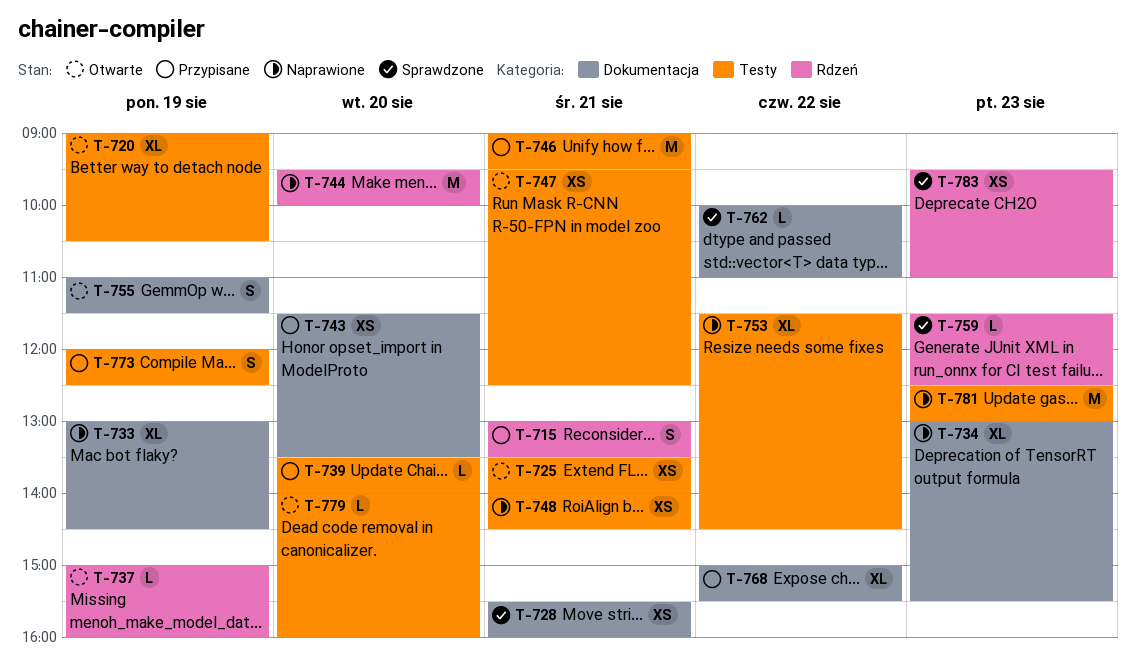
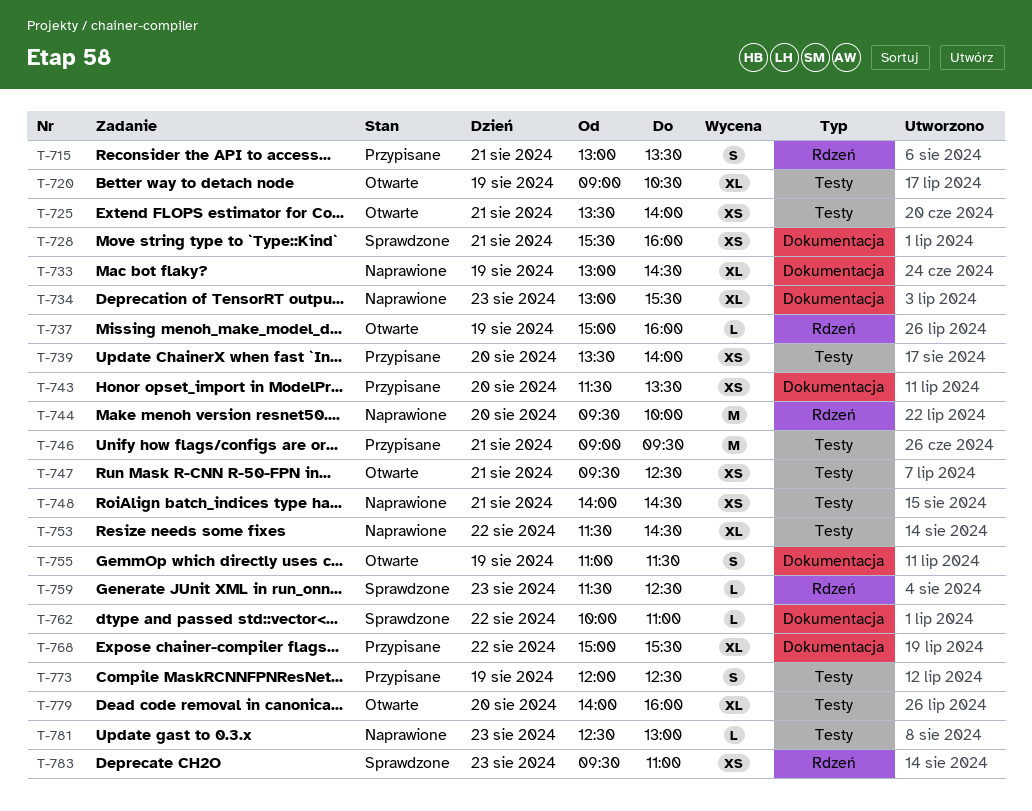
T-739, estimate: L -> XS
T-779, estimate: L -> XL
T-781, estimate: M -> L

